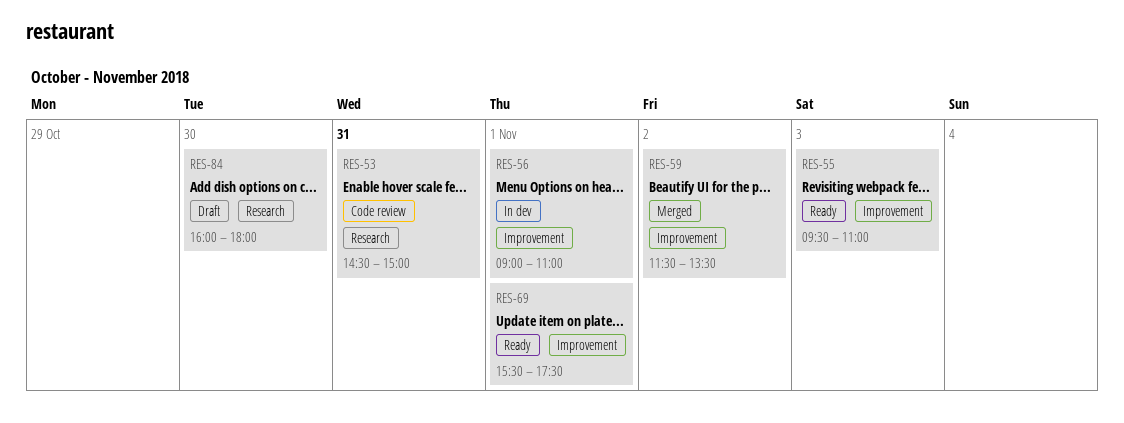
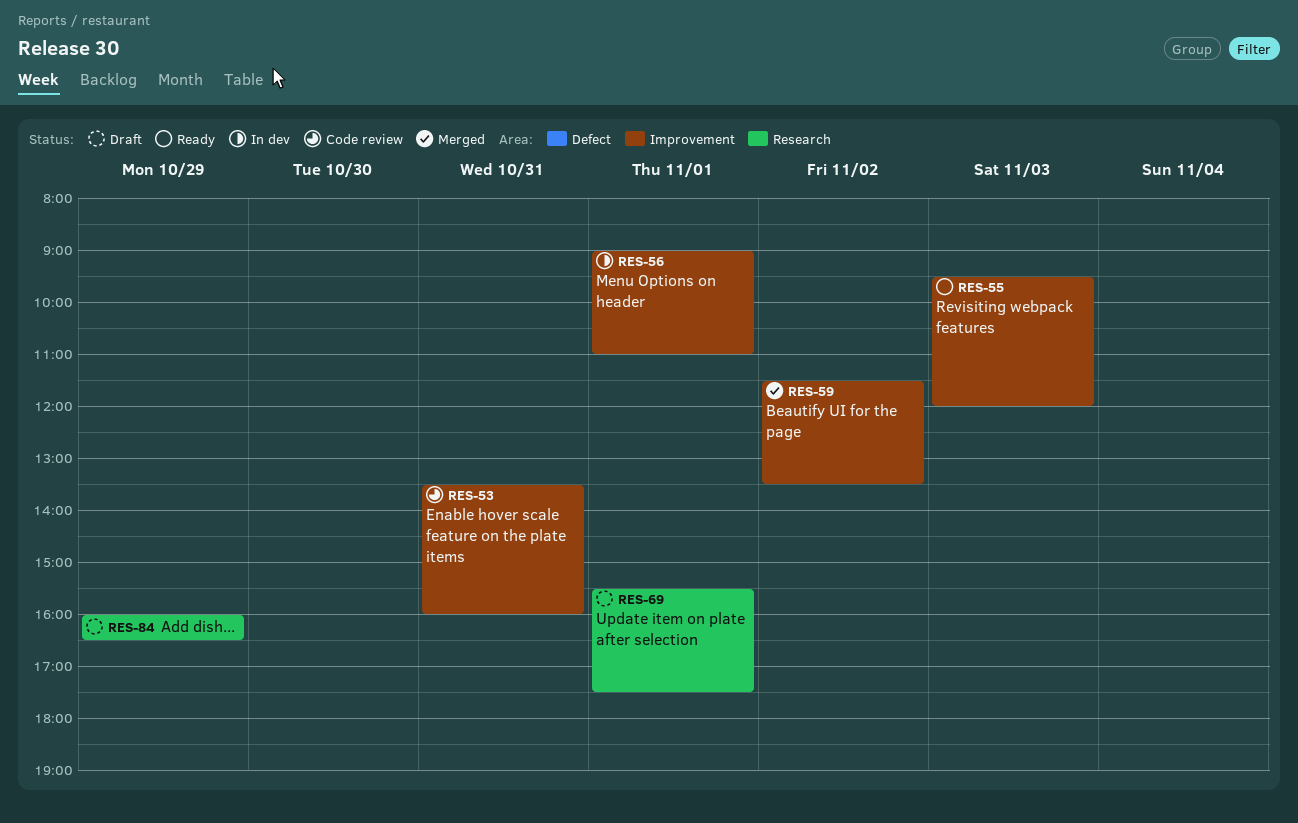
RES-53, label: Research -> Improvement
RES-53, begins: 14:30 -> 13:30
RES-53, ends: 15:00 -> 16:00
RES-55, ends: 11:00 -> 12:00
RES-69, status: Ready -> Draft
RES-69, label: Improvement -> Research
RES-84, day: Oct 30 -> Oct 29
RES-84, ends: 18:00 -> 16:30

